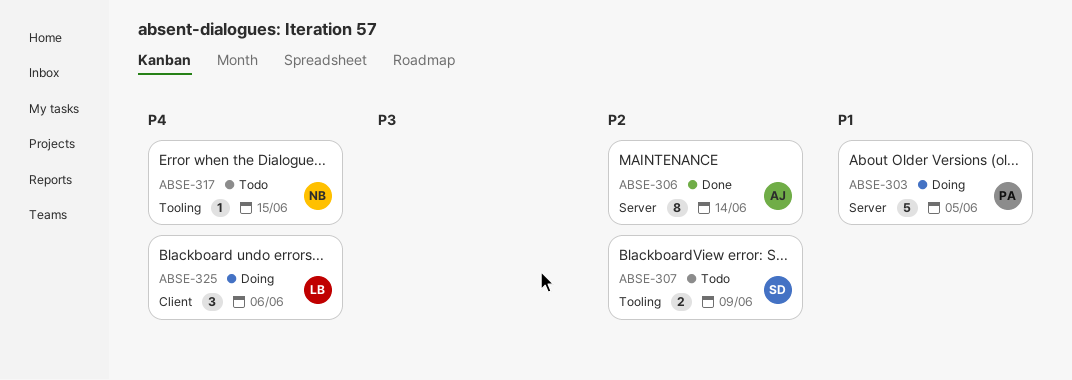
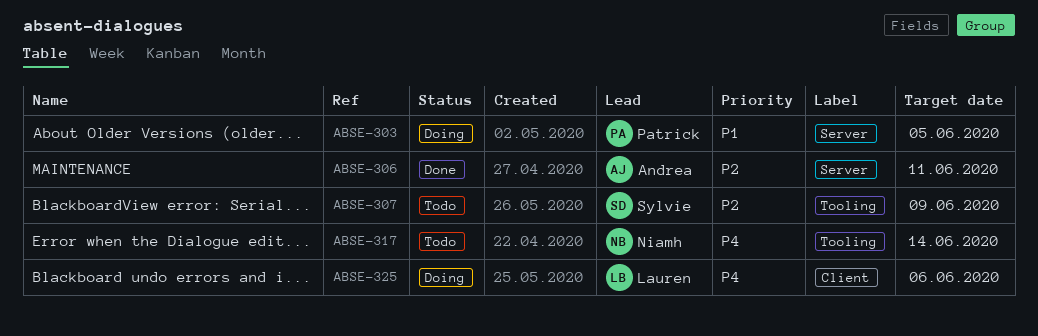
ABSE-306, due: Jun 14 -> Jun 11
ABSE-317, due: Jun 15 -> Jun 14

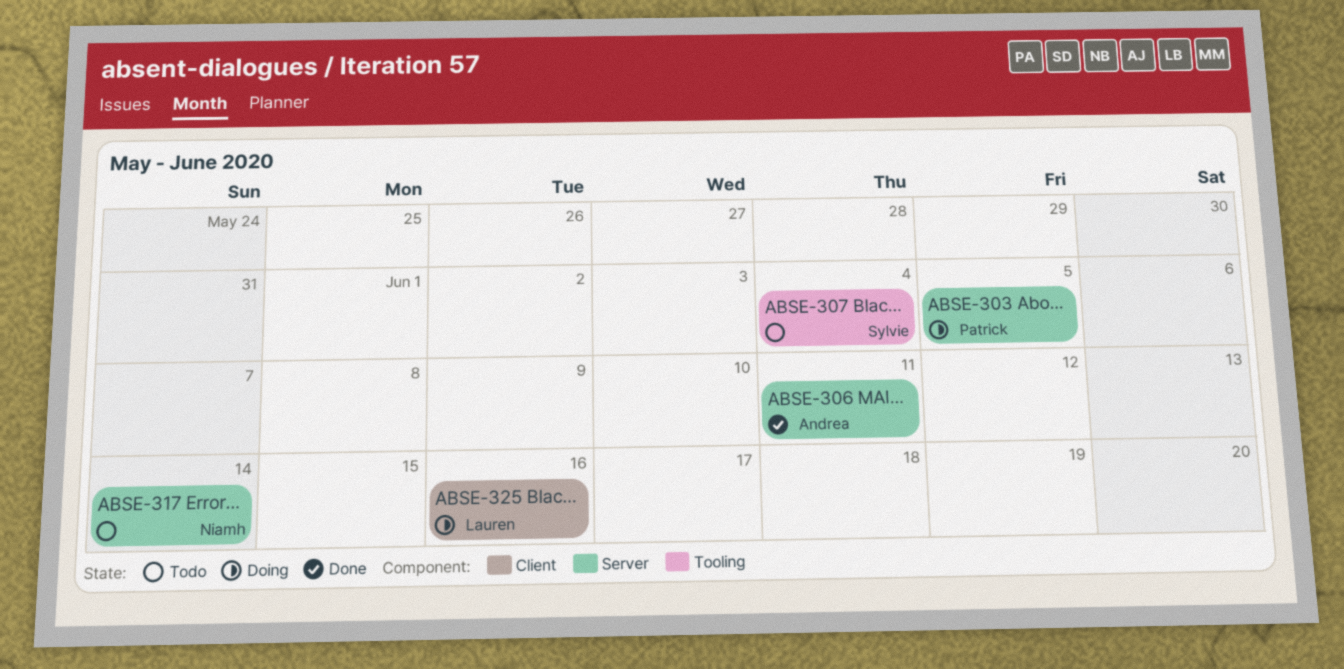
ABSE-307, due: Jun 9 -> Jun 4
ABSE-317, label: Tooling -> Server
ABSE-325, due: Jun 6 -> Jun 16

